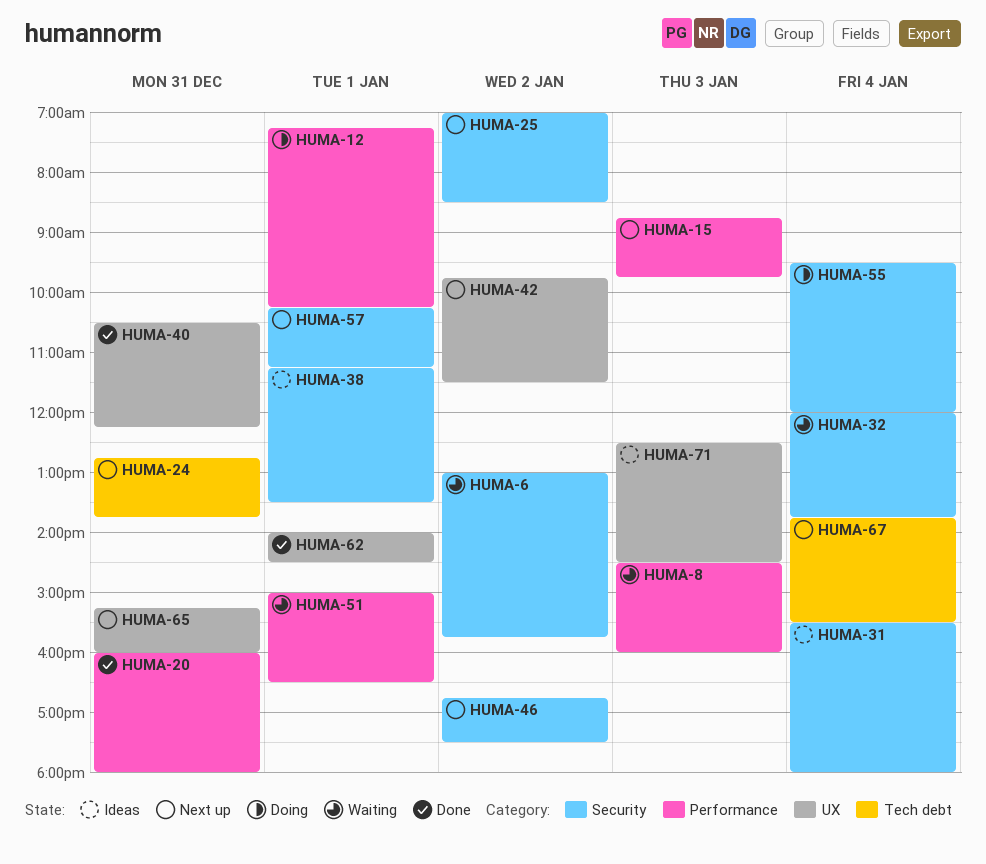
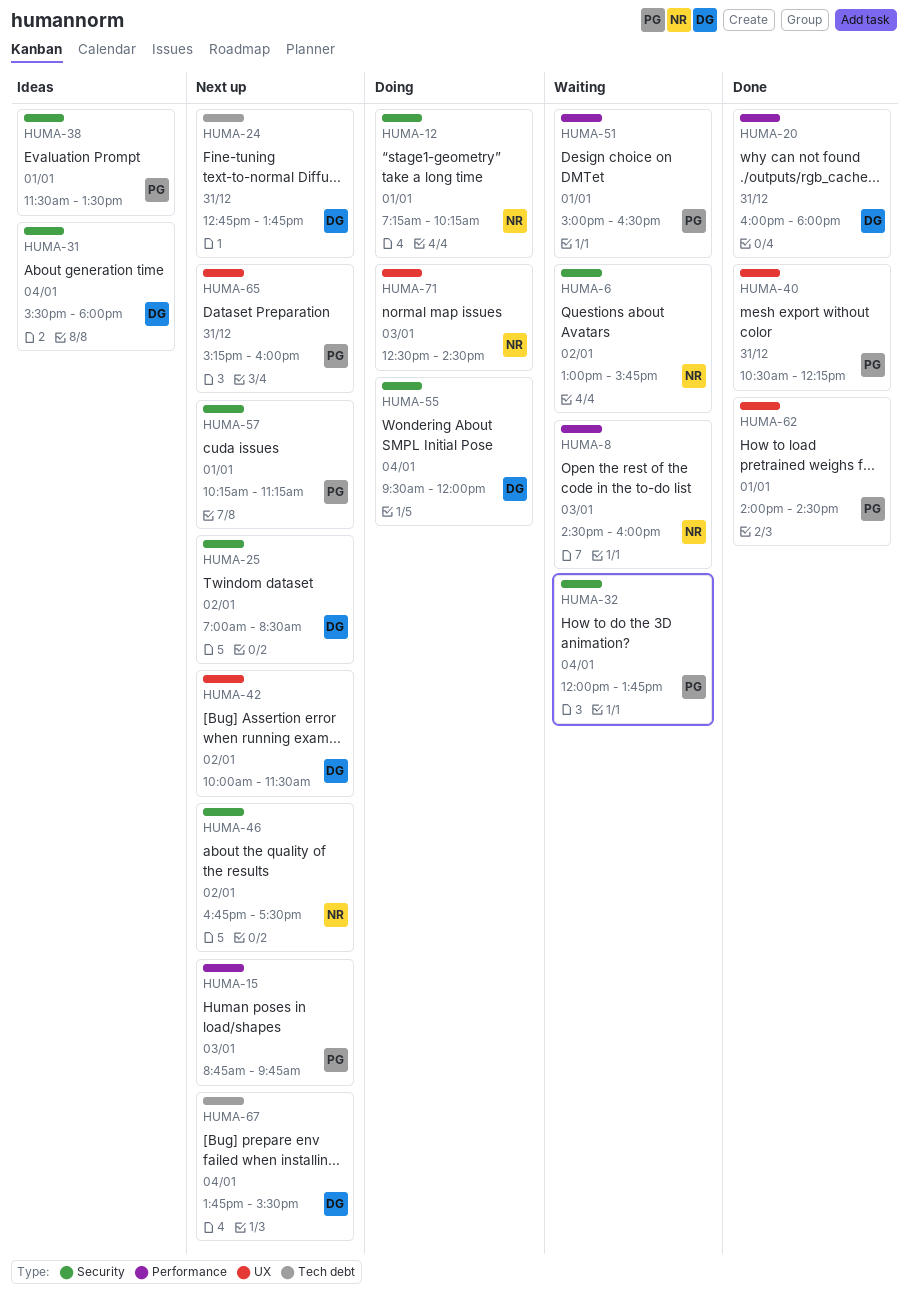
HUMA-12, label: Performance -> Security
HUMA-38, begins: 11:15 -> 11:30
HUMA-42, begins: 09:45 -> 10:00
HUMA-71, status: Ideas -> Doing

